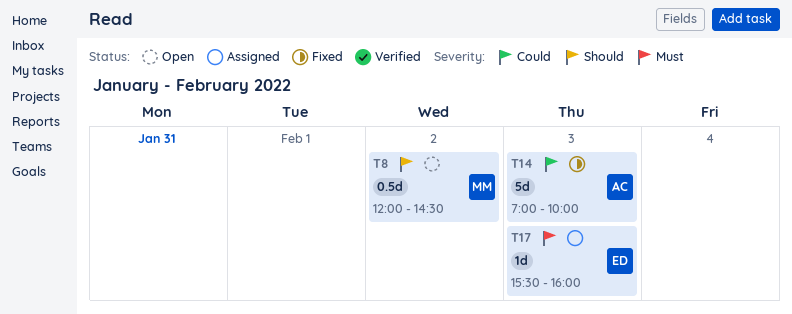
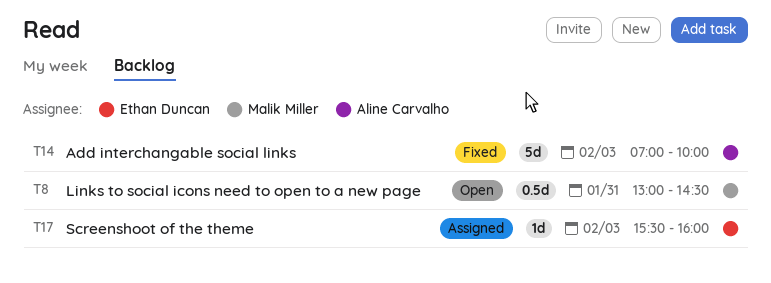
T8, day: Feb 2 -> Jan 31
T8, begins: 12:00 -> 13:00

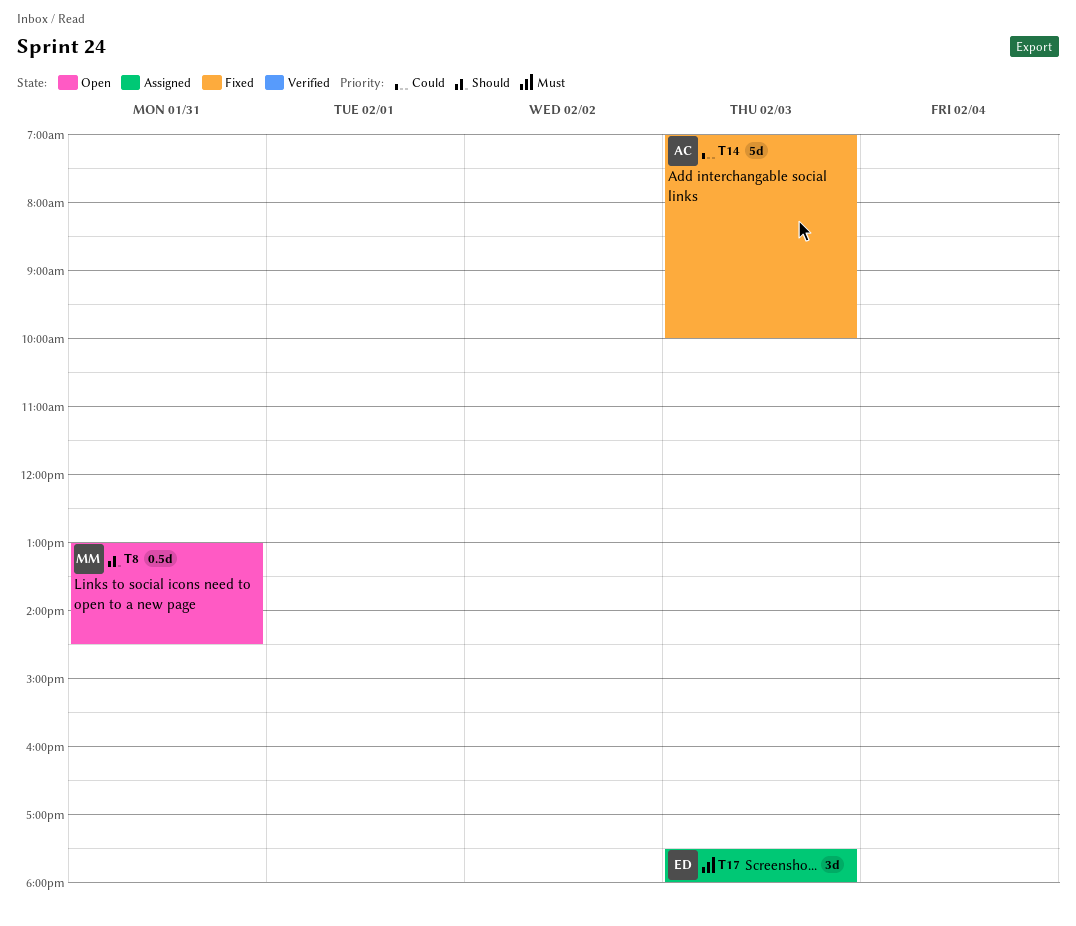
T17, estimate: 1d -> 3d
T17, begins: 15:30 -> 17:30
T17, ends: 16:00 -> 18:00

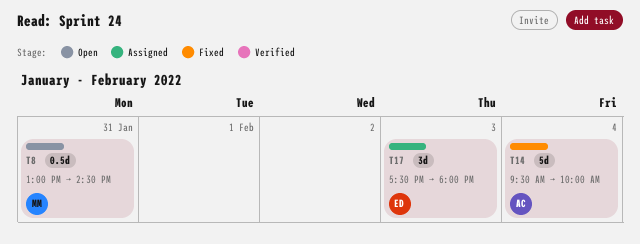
T14, day: Feb 3 -> Feb 4
T14, begins: 07:00 -> 09:30

